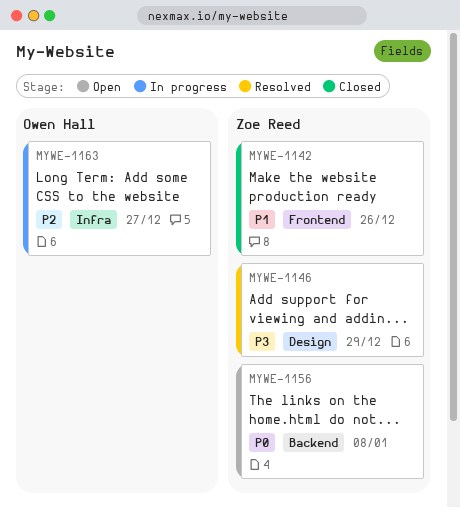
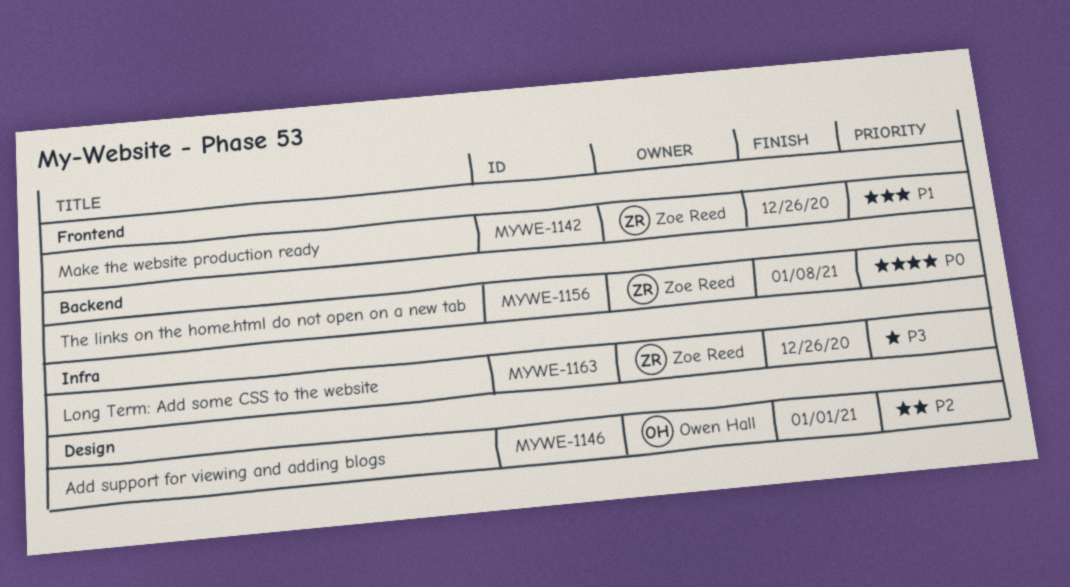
MYWE-1146, owner: Zoe Reed -> Owen Hall
MYWE-1146, priority: P3 -> P2
MYWE-1146, due: Dec 29 -> Jan 1
MYWE-1163, owner: Owen Hall -> Zoe Reed
MYWE-1163, priority: P2 -> P3
MYWE-1163, due: Dec 27 -> Dec 26

